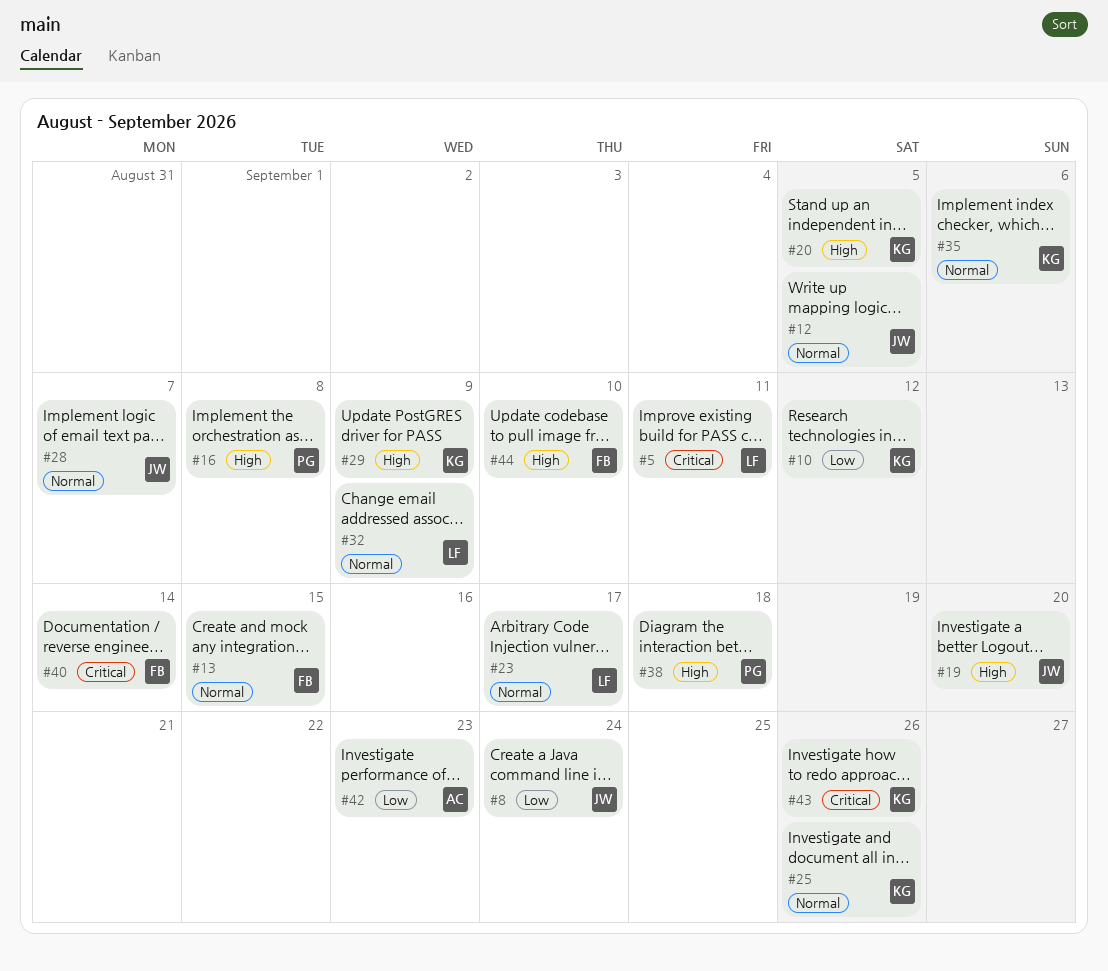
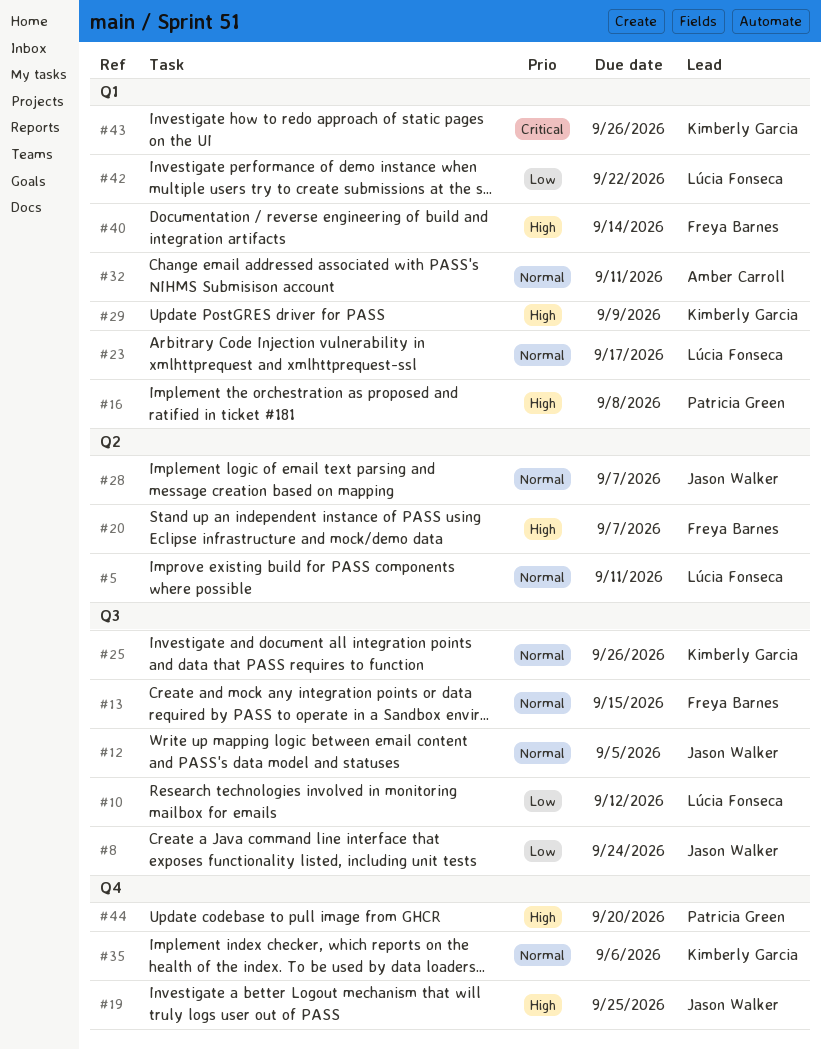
#5, priority: Critical -> Normal
#10, owner: Kimberly Garcia -> Lúcia Fonseca
#19, due: Sep 20 -> Sep 25
#20, owner: Kimberly Garcia -> Freya Barnes
#20, due: Sep 5 -> Sep 7
#32, owner: Lúcia Fonseca -> Amber Carroll
#32, due: Sep 9 -> Sep 11
#38: present -> none
#40, priority: Critical -> High
#42, owner: Amber Carroll -> Lúcia Fonseca
#42, due: Sep 23 -> Sep 22
#44, owner: Freya Barnes -> Patricia Green
#44, due: Sep 10 -> Sep 20

